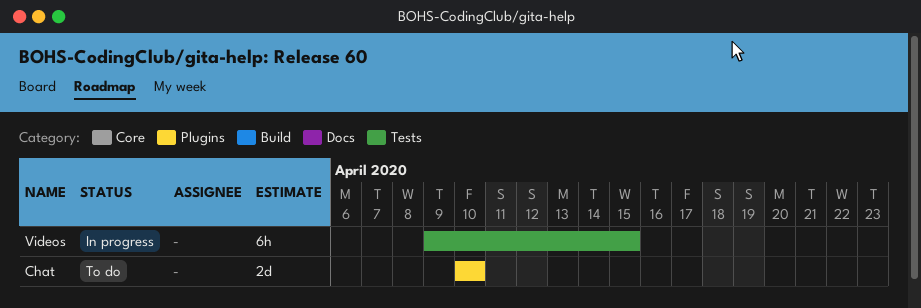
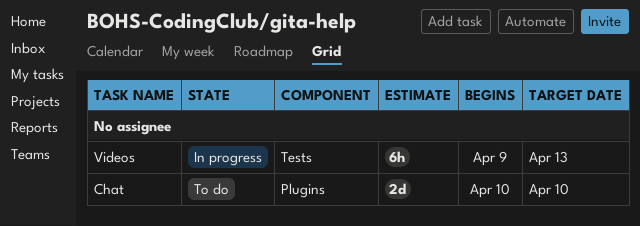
Videos, due: Apr 15 -> Apr 13

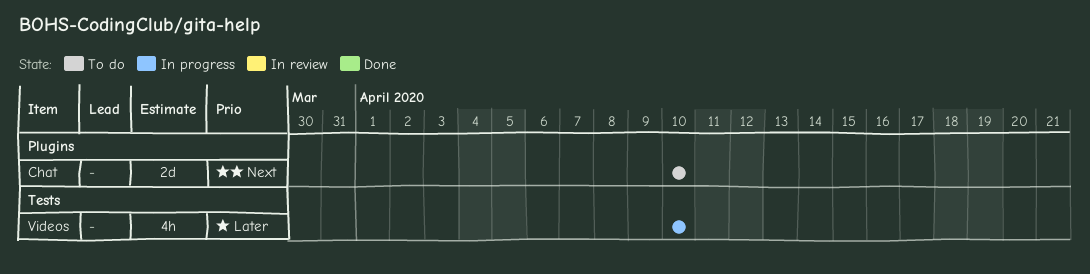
Videos, estimate: 6h -> 4h
Videos, start: Apr 9 -> Apr 10
Videos, due: Apr 13 -> Apr 10

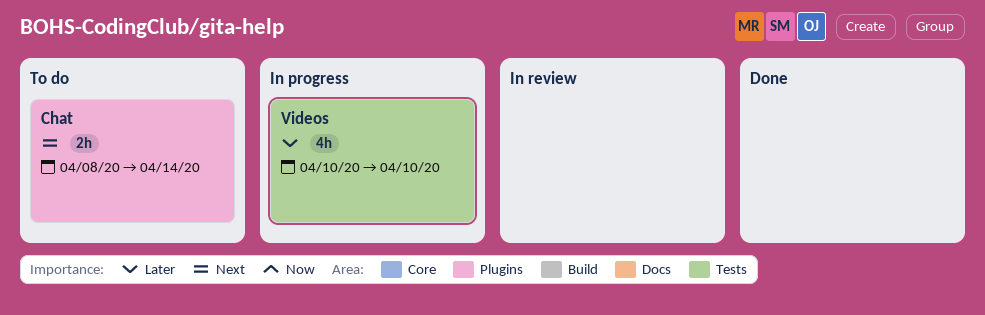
Chat, estimate: 2d -> 2h
Chat, start: Apr 10 -> Apr 8
Chat, due: Apr 10 -> Apr 14

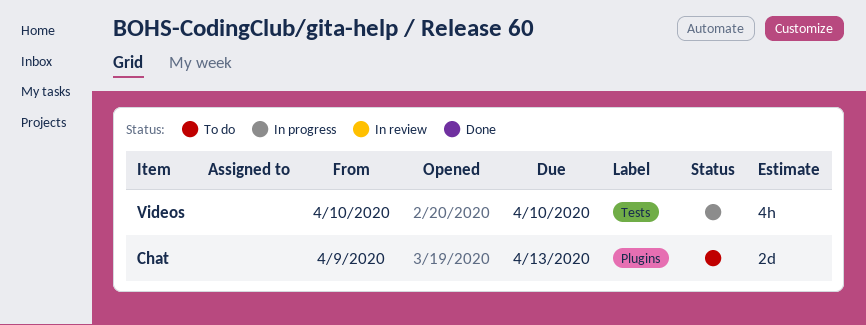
Chat, estimate: 2h -> 2d
Chat, start: Apr 8 -> Apr 9
Chat, due: Apr 14 -> Apr 13

